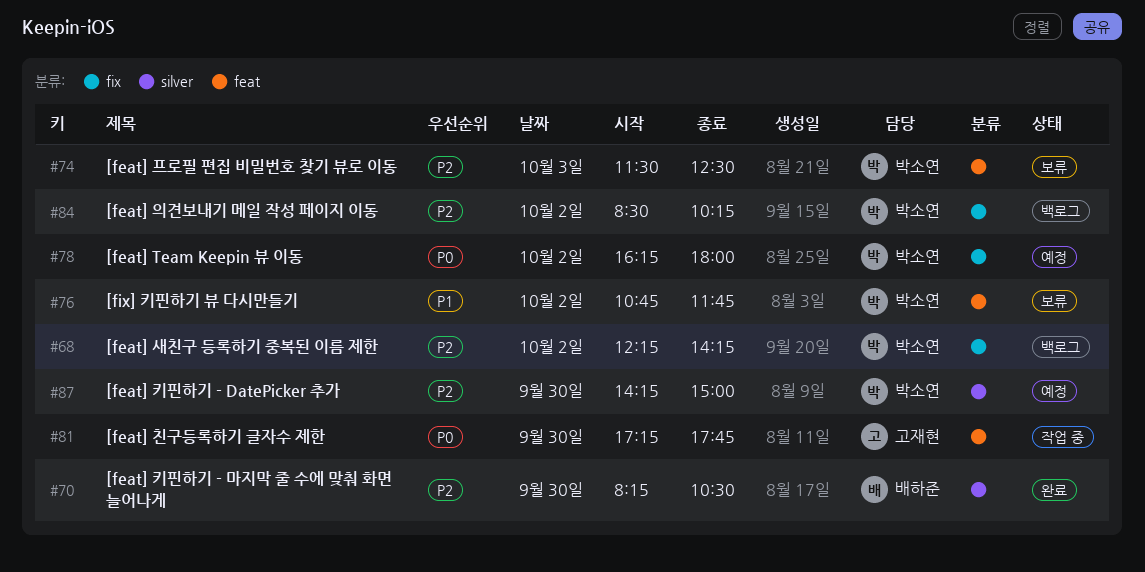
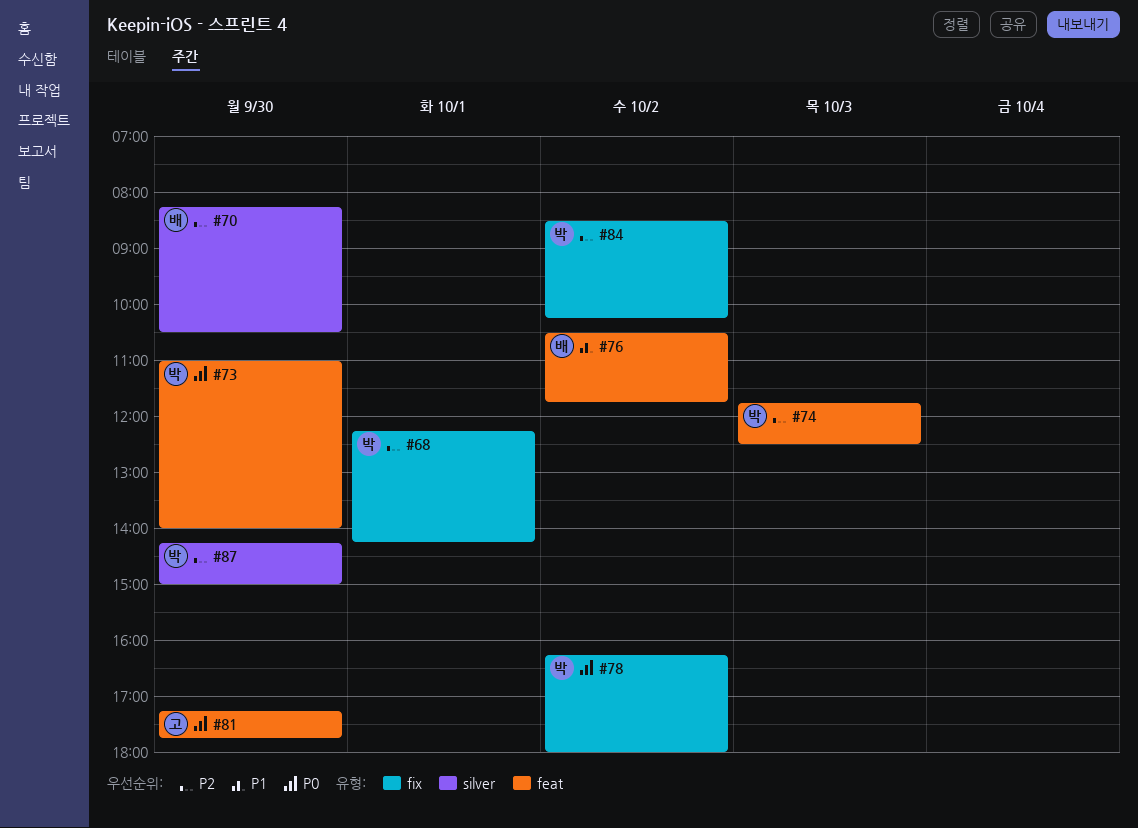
#68, day: Oct 2 -> Oct 1
#73: none -> present
#74, begins: 11:30 -> 11:45
#76, owner: 박소연 -> 배하준
#76, begins: 10:45 -> 10:30

